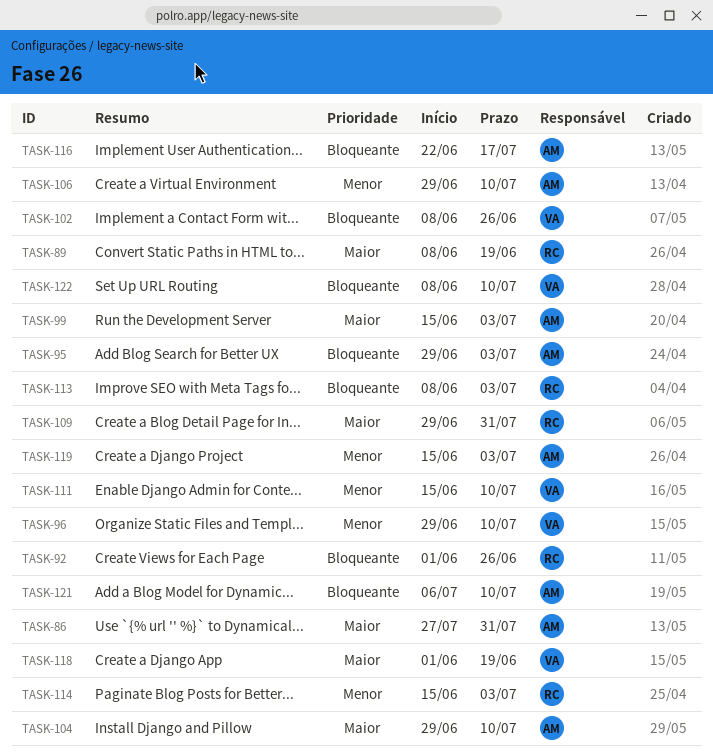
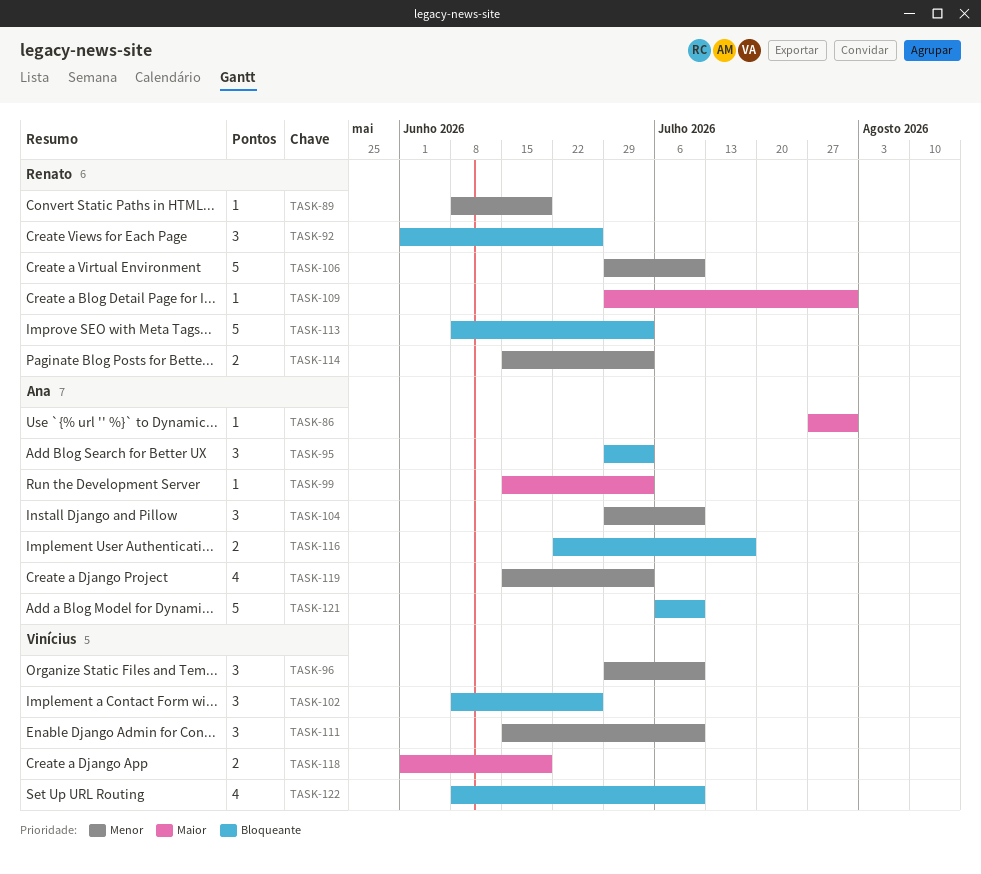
TASK-89, priority: Maior -> Menor
TASK-104, priority: Maior -> Menor
TASK-106, owner: Ana -> Renato

